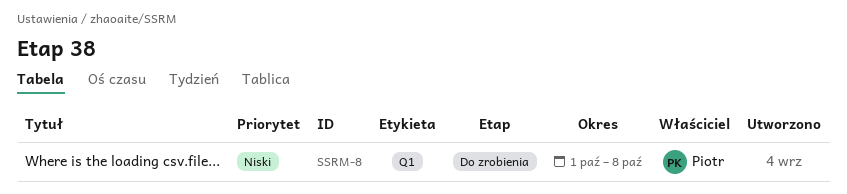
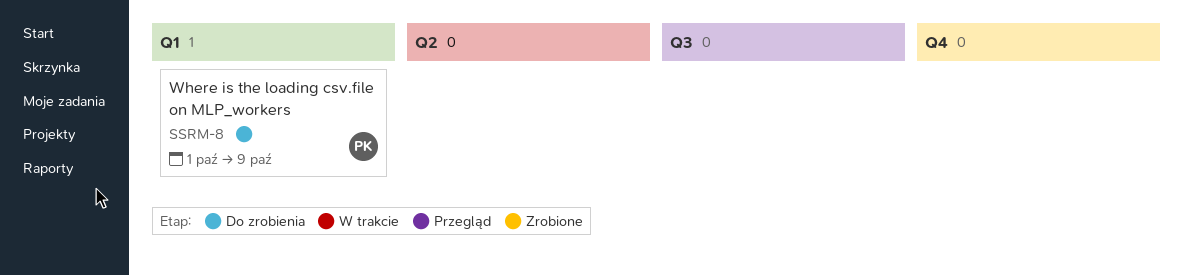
SSRM-8, due: Oct 8 -> Oct 9

